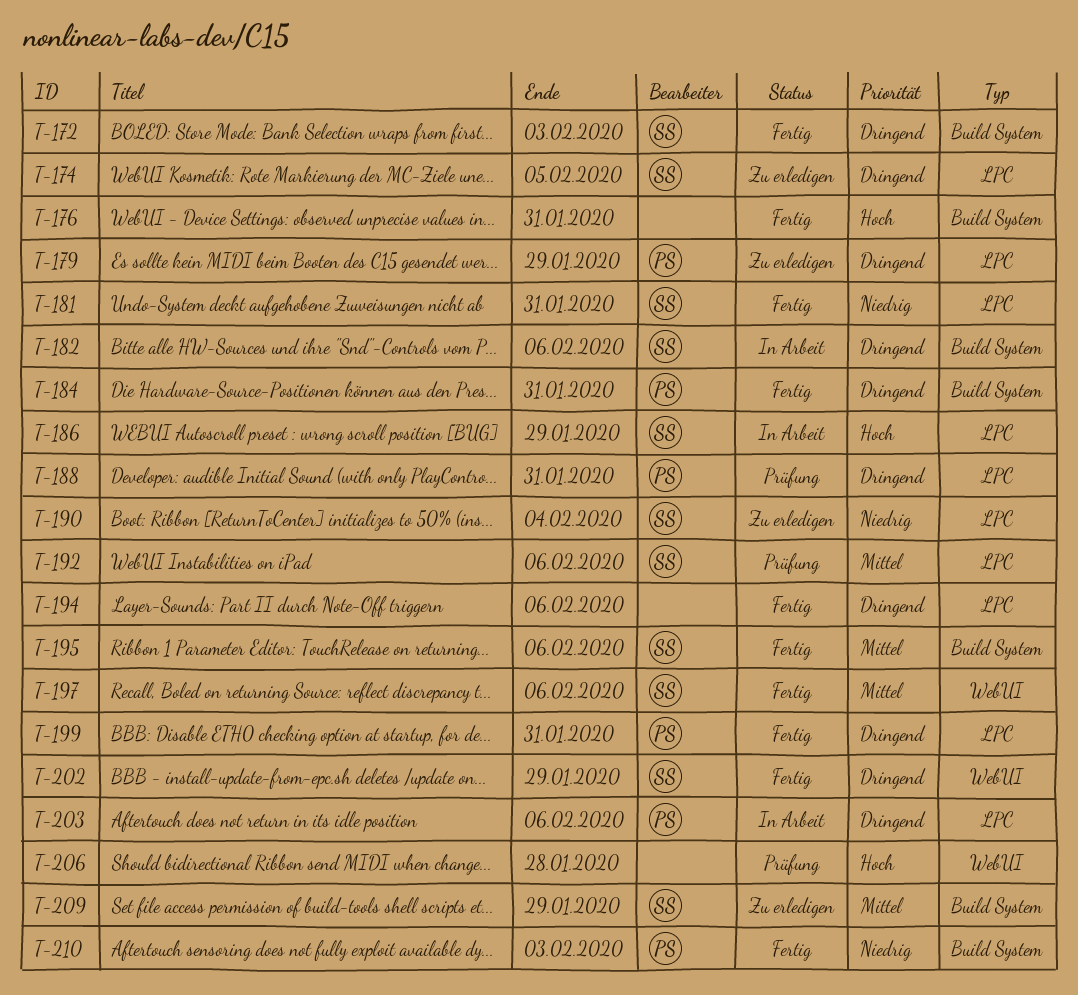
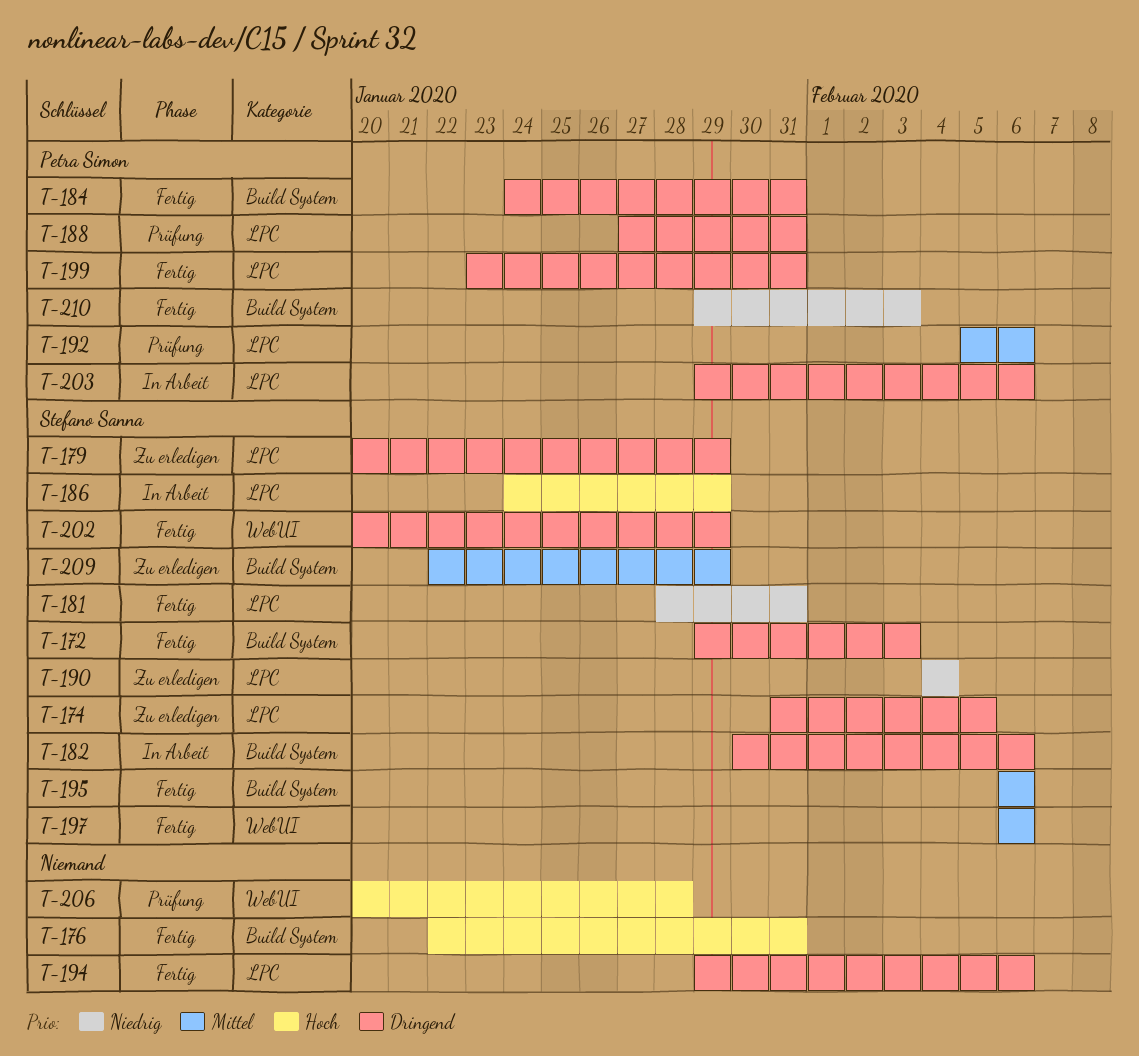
T-179, owner: Petra Simon -> Stefano Sanna
T-192, owner: Stefano Sanna -> Petra Simon

